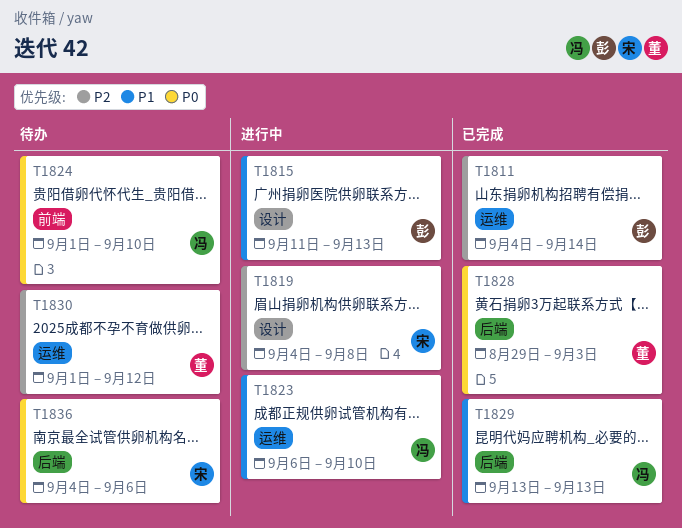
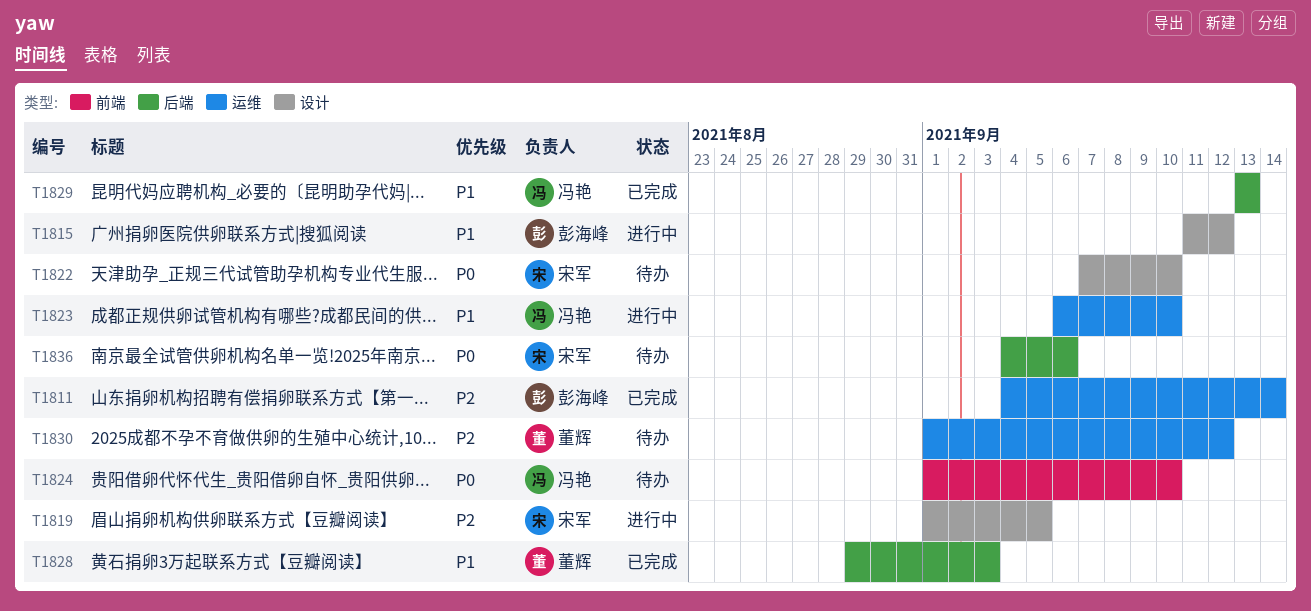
T1815, due: Sep 13 -> Sep 12
T1819, start: Sep 4 -> Sep 1
T1819, due: Sep 8 -> Sep 5
T1822: none -> present
T1828, priority: P0 -> P1

